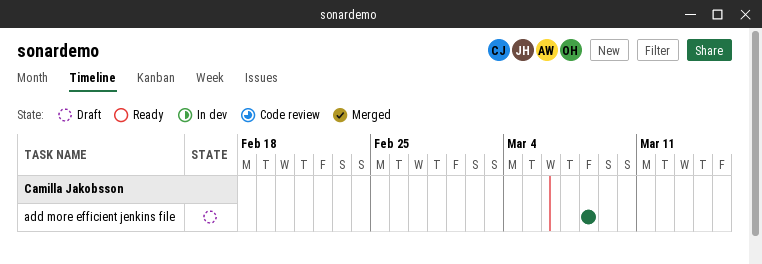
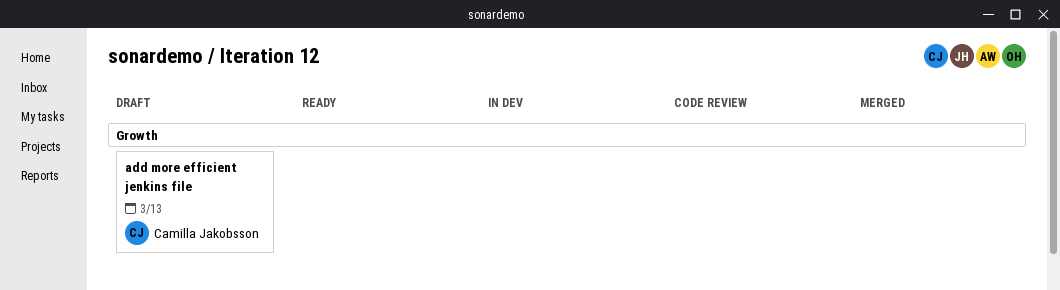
add more efficient jenkins file, due: Mar 8 -> Mar 13

